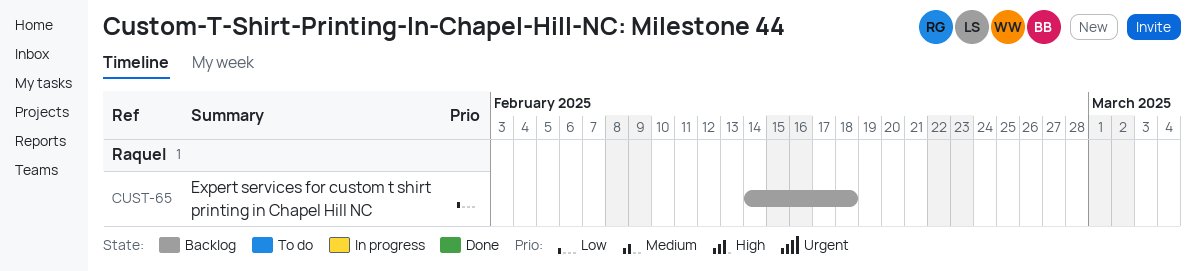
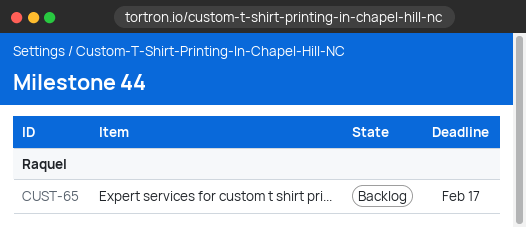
CUST-65, due: Feb 18 -> Feb 17

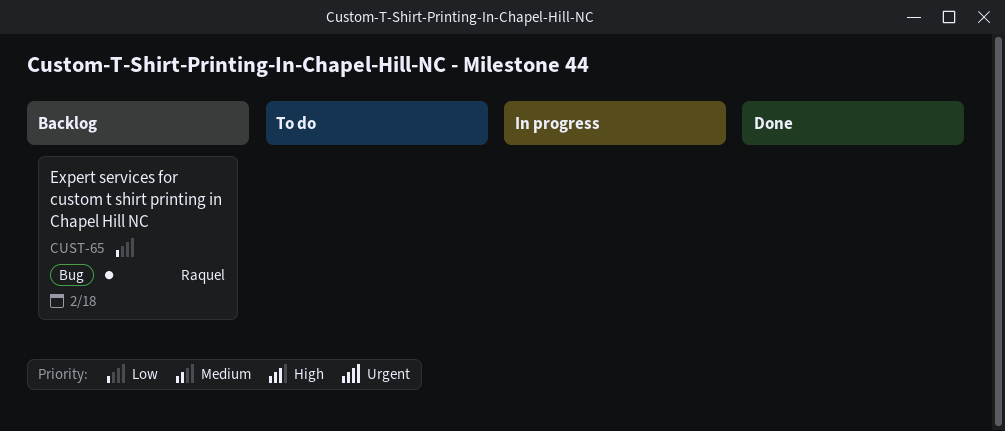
CUST-65, due: Feb 17 -> Feb 18

